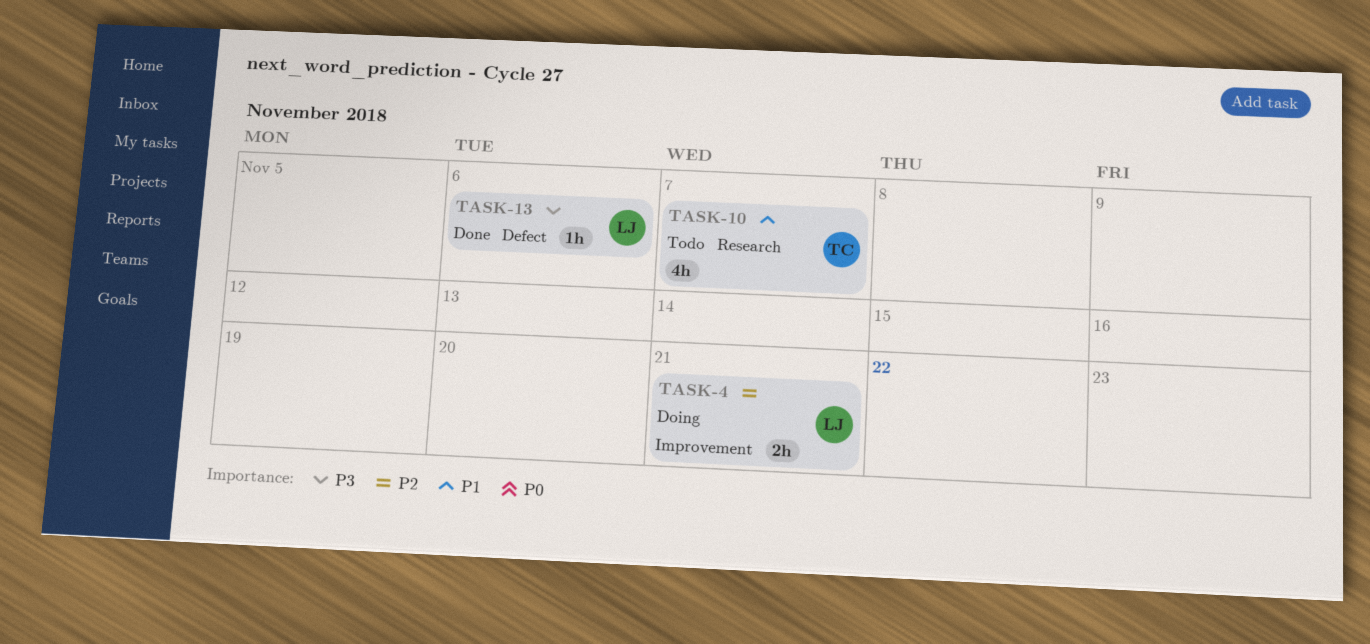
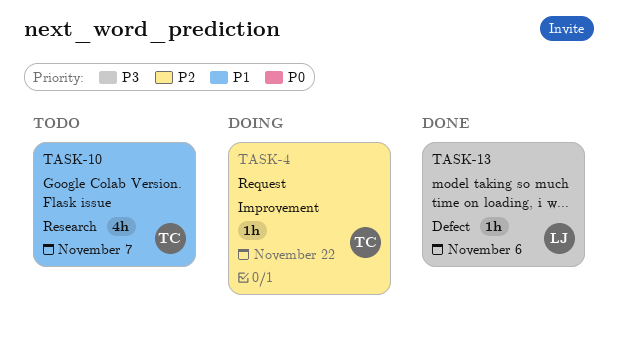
TASK-4, owner: LJ -> TC
TASK-4, estimate: 2h -> 1h
TASK-4, due: Nov 21 -> Nov 22

